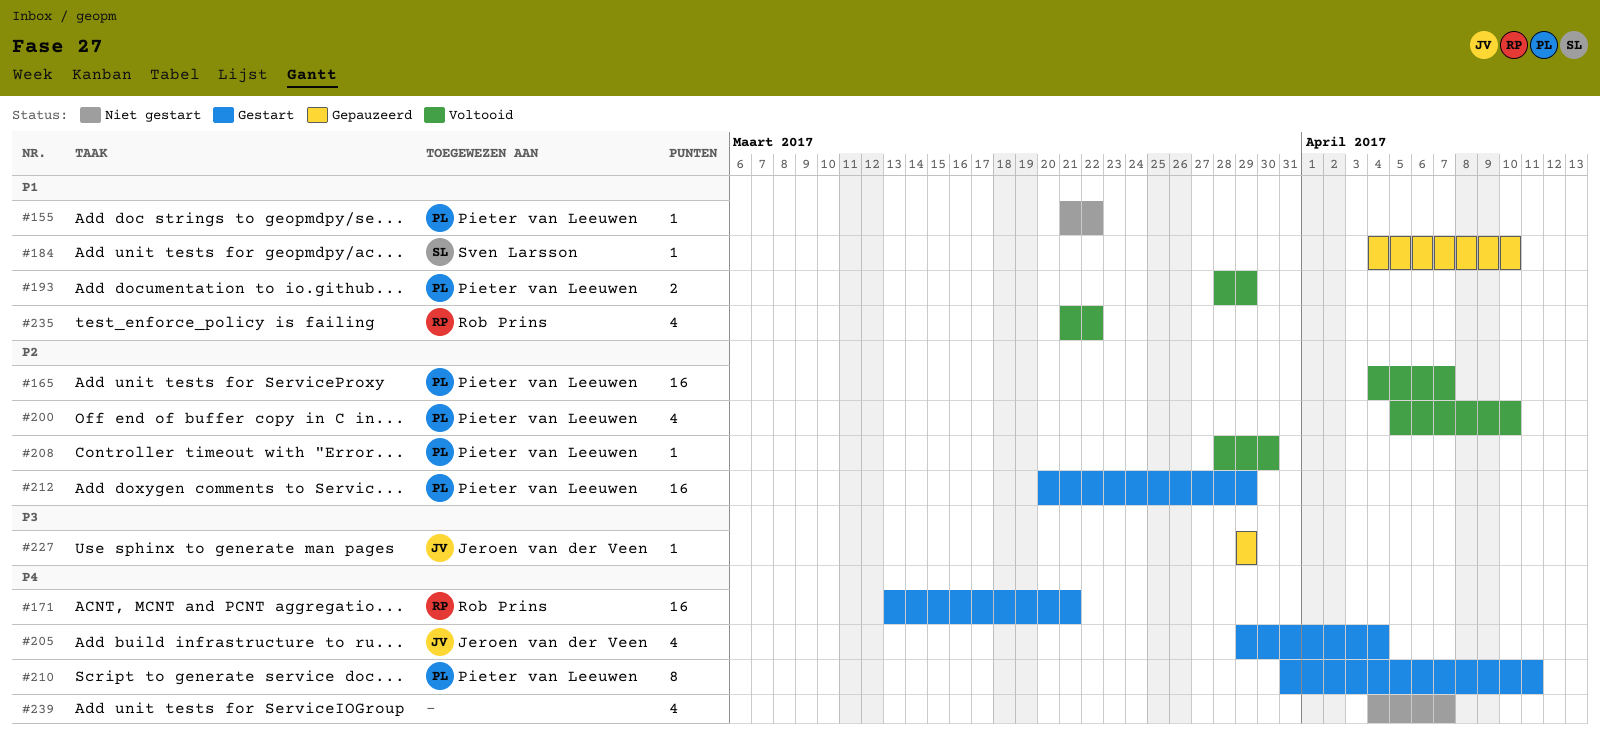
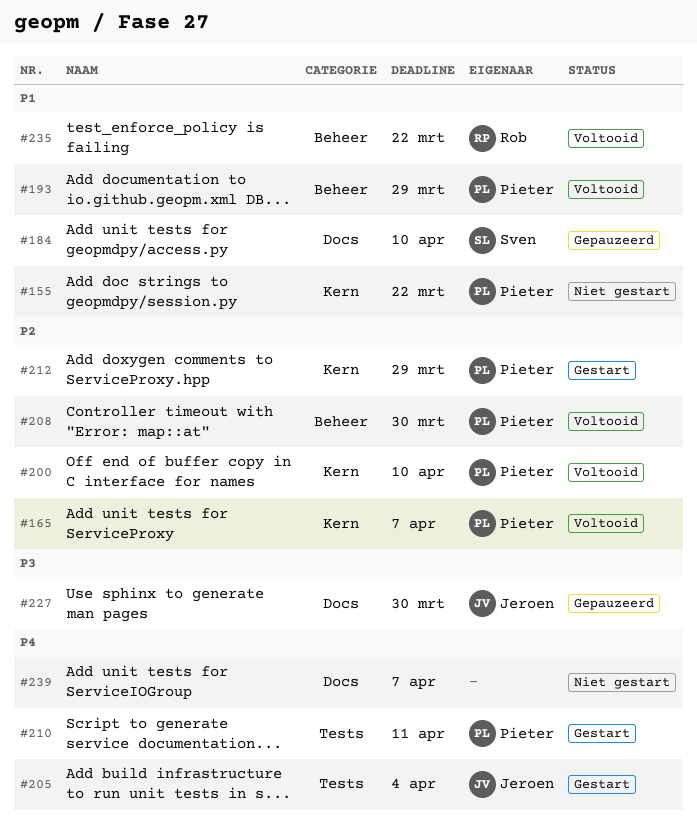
#171: present -> none
#227, due: Mar 29 -> Mar 30

